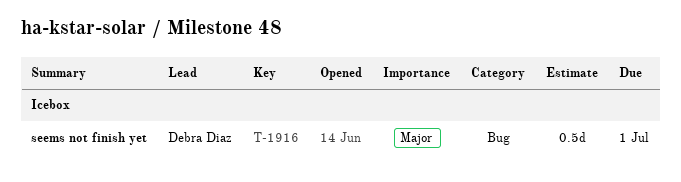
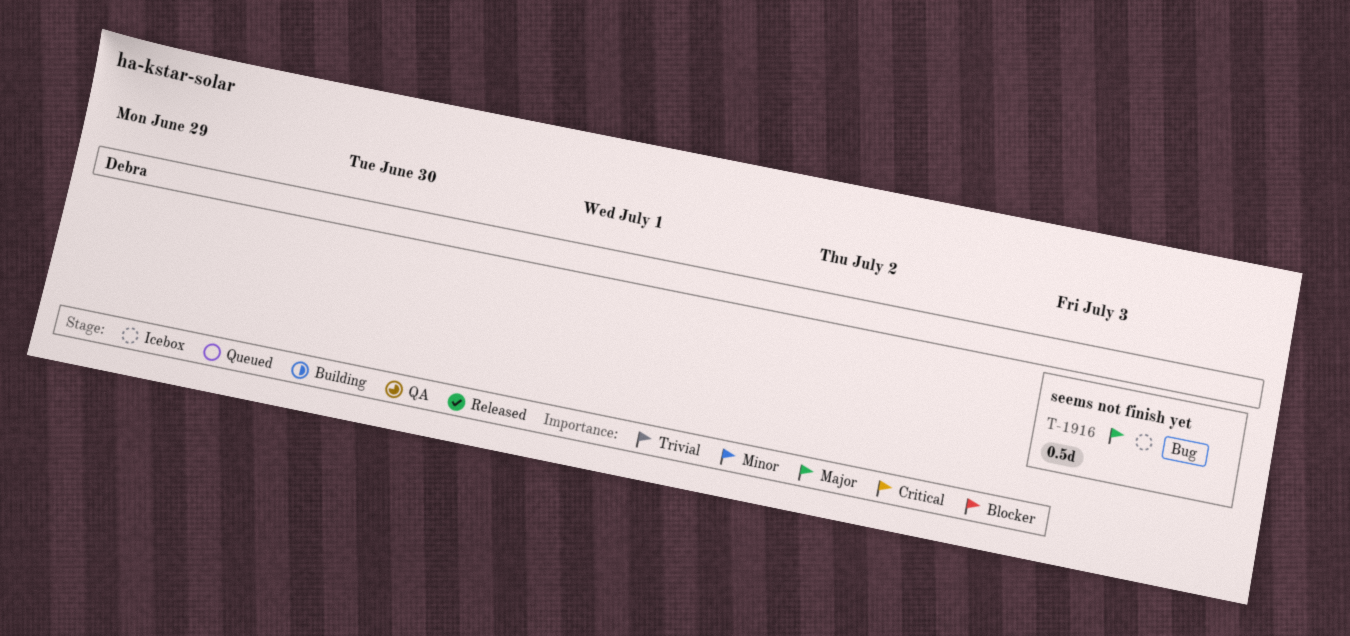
T-1916, due: Jul 1 -> Jul 3

